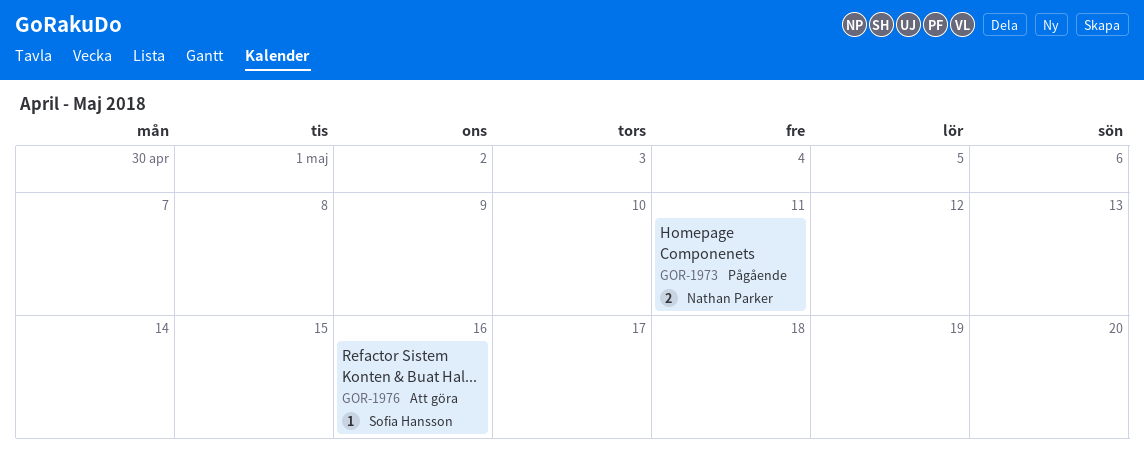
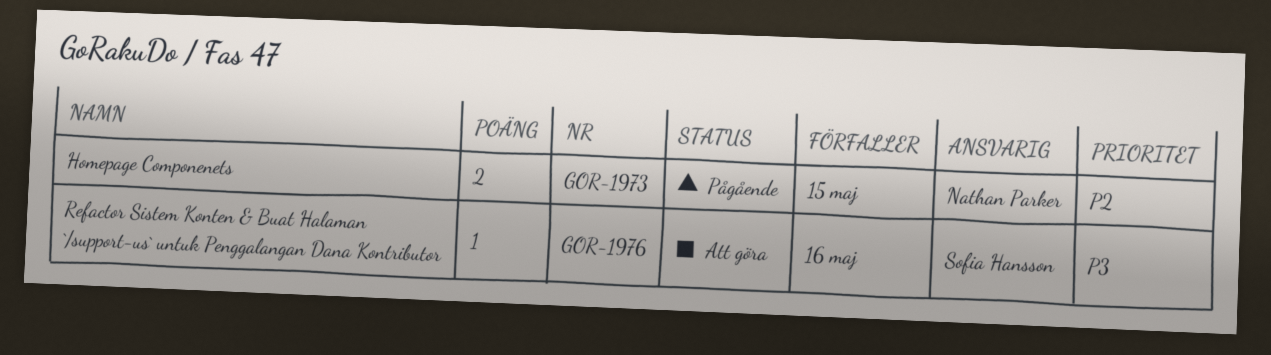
GOR-1973, due: May 11 -> May 15

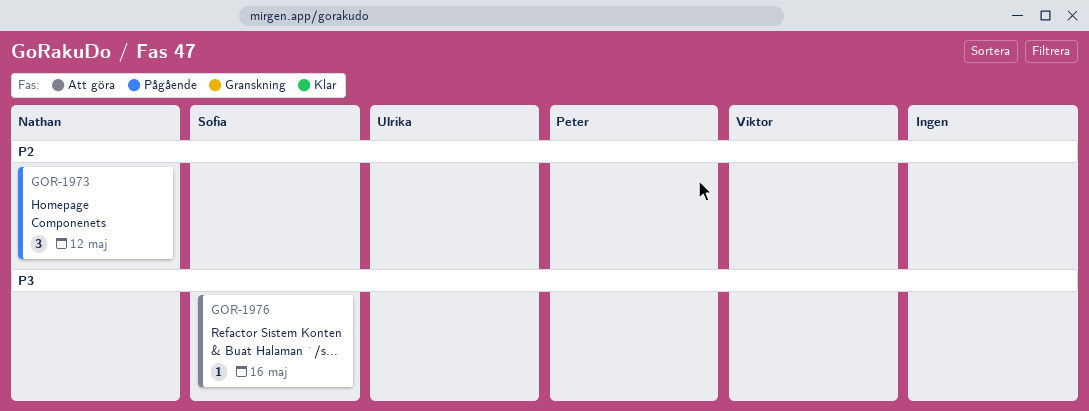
GOR-1973, estimate: 2 -> 3
GOR-1973, due: May 15 -> May 12

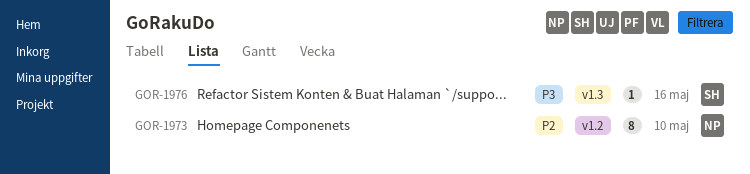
GOR-1973, estimate: 3 -> 8
GOR-1973, due: May 12 -> May 10

